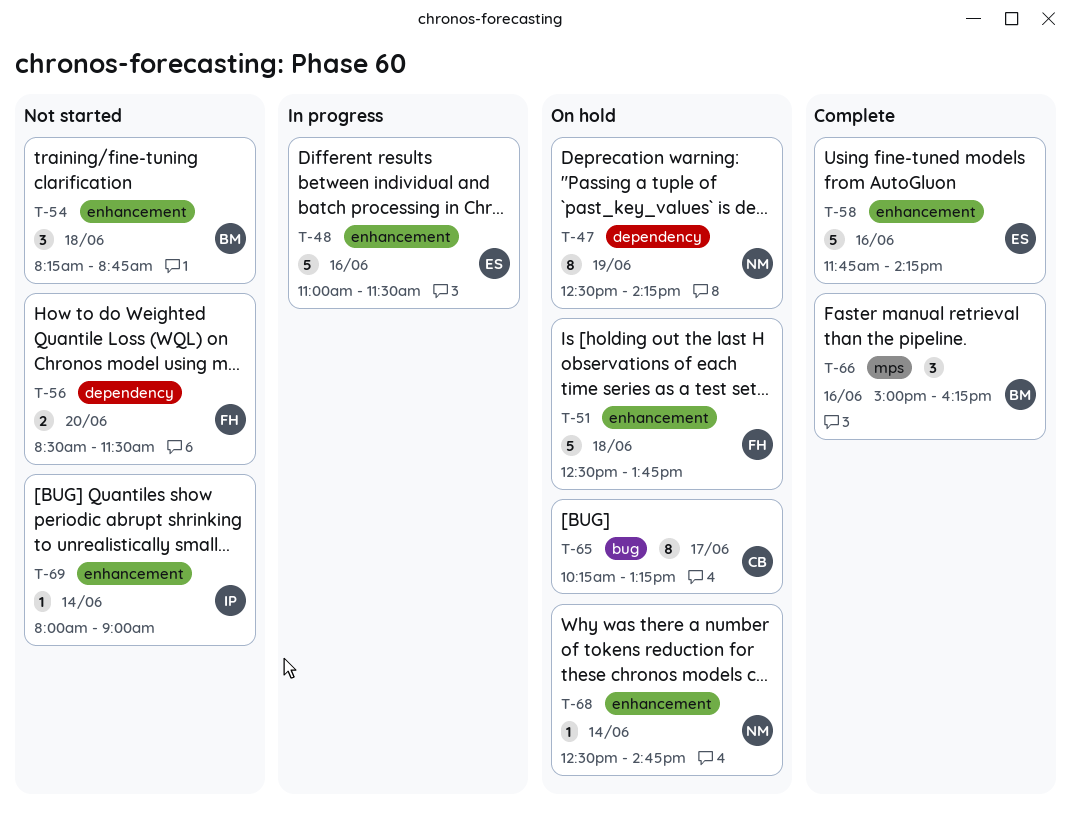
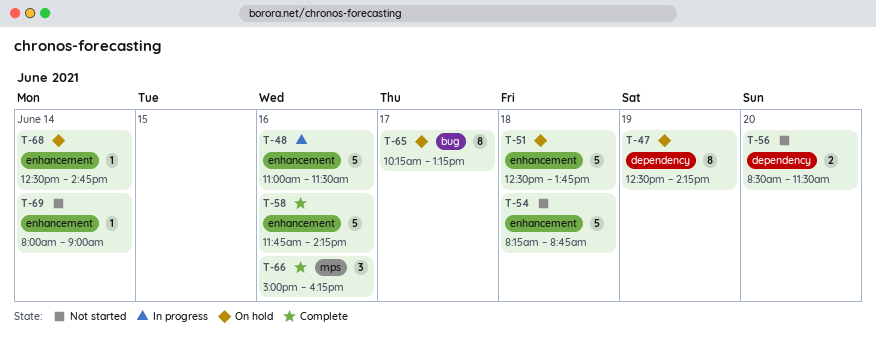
T-54, estimate: 3 -> 5

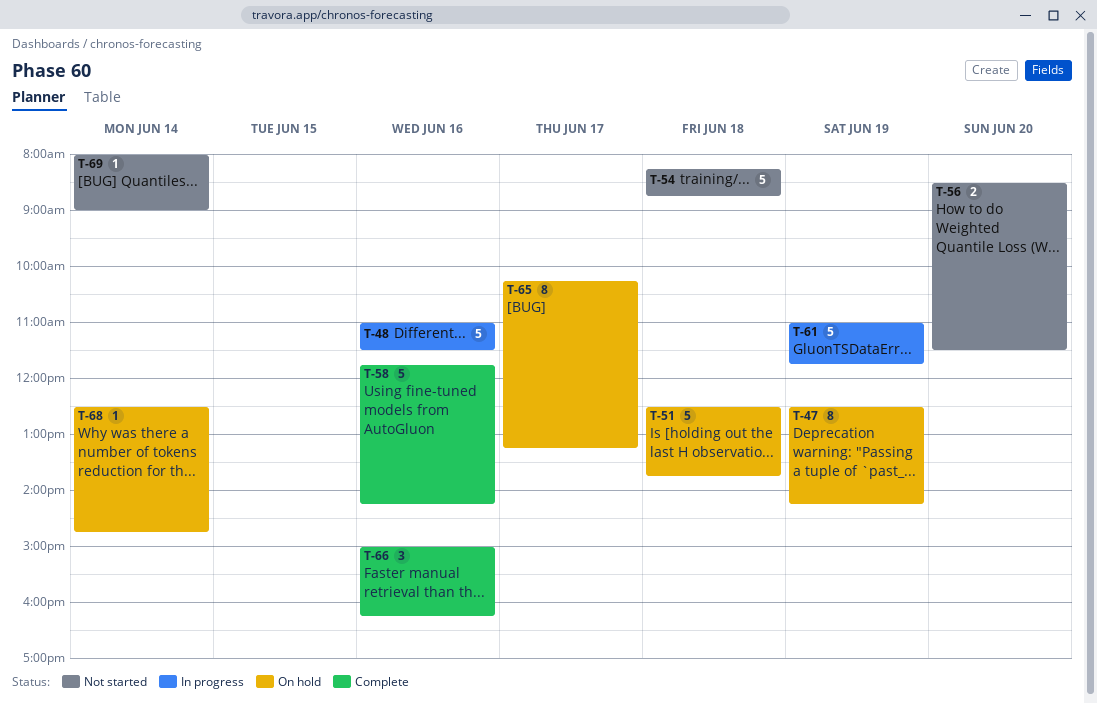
T-61: none -> present

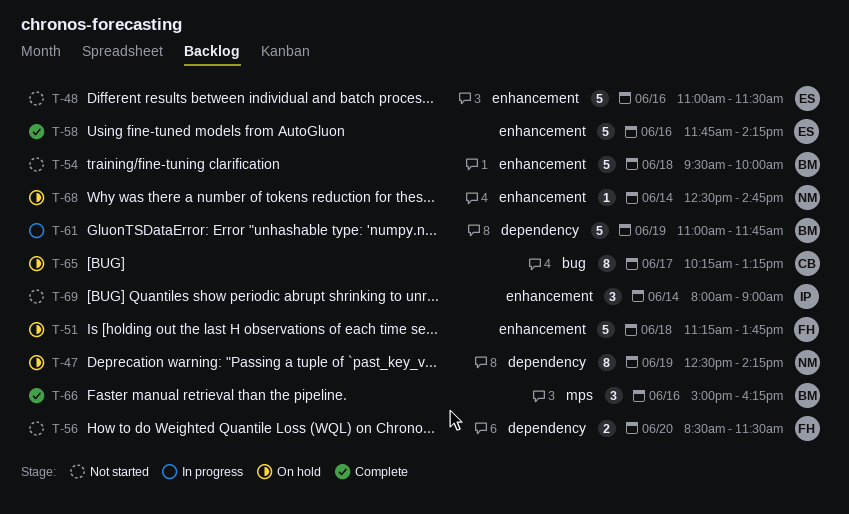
T-48, status: In progress -> Not started
T-51, begins: 12:30 -> 11:15
T-54, begins: 08:15 -> 09:30
T-54, ends: 08:45 -> 10:00
T-69, estimate: 1 -> 3

